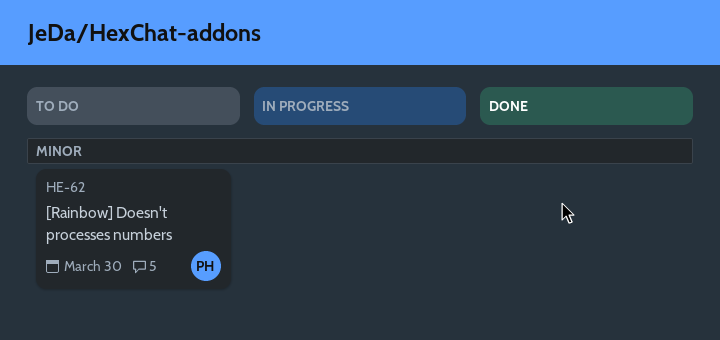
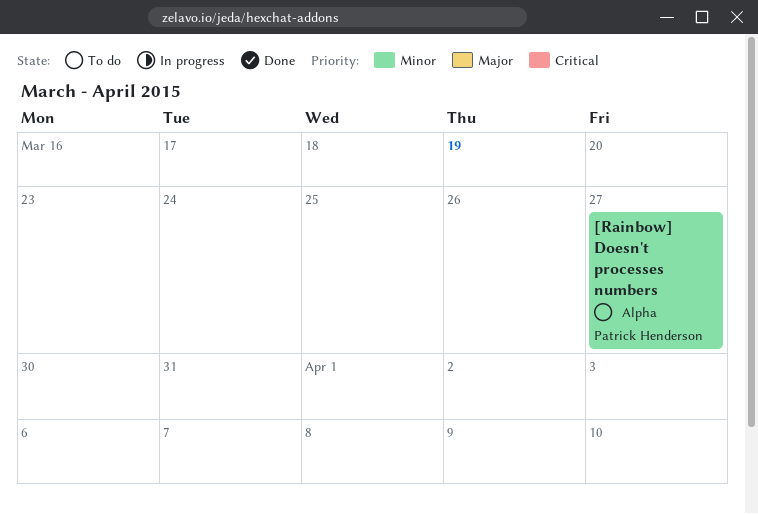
[Rainbow] Doesn't processes numbers, due: Mar 30 -> Mar 27

